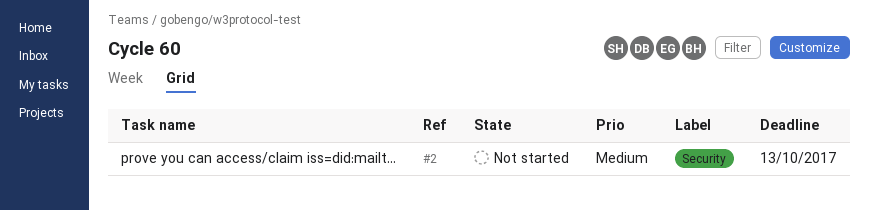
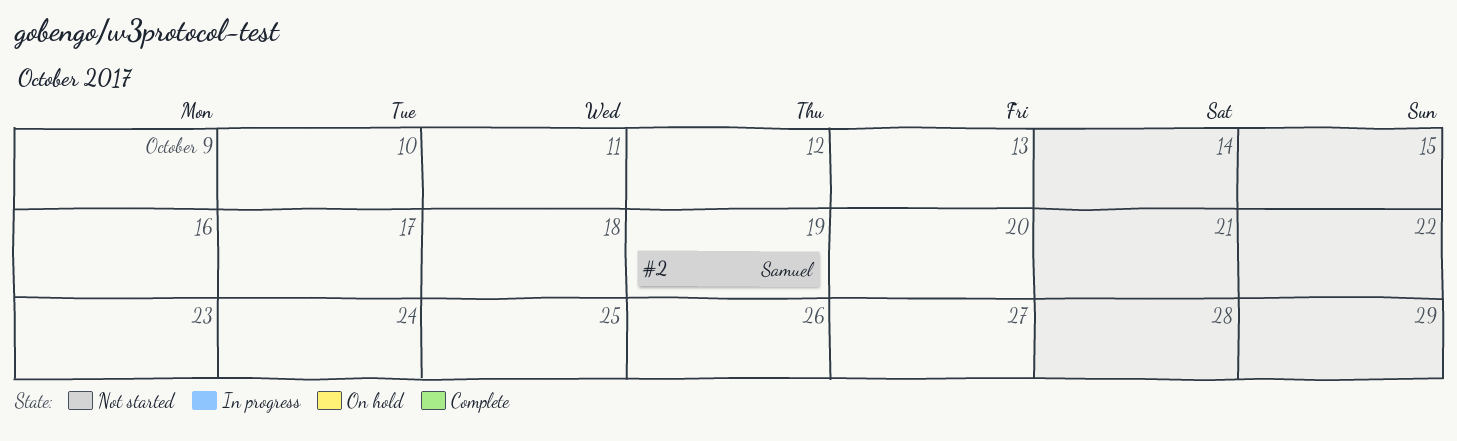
#2, due: Oct 13 -> Oct 19

